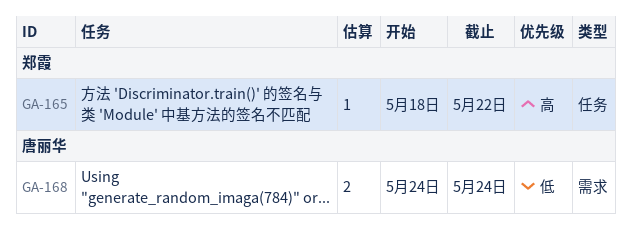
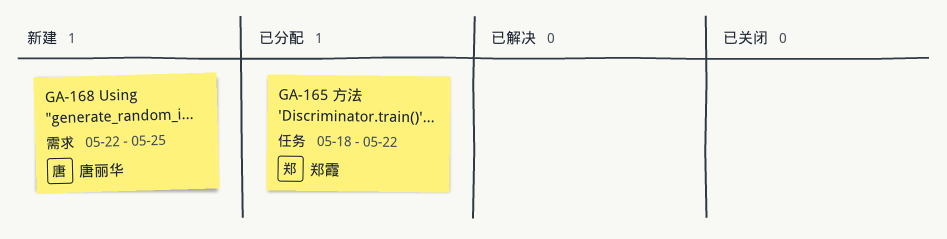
GA-168, start: May 24 -> May 22
GA-168, due: May 24 -> May 25

